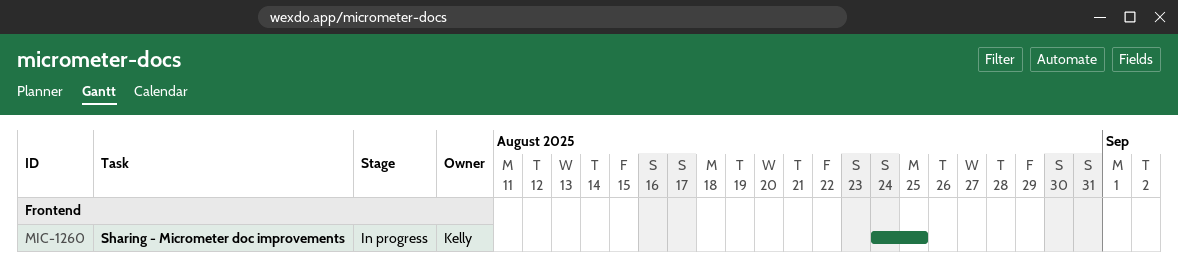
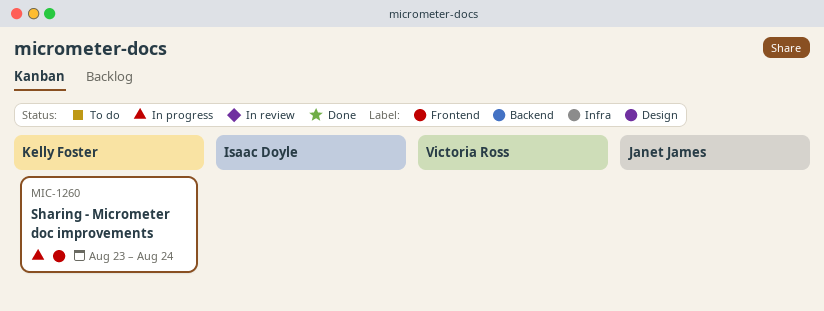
MIC-1260, start: Aug 24 -> Aug 23
MIC-1260, due: Aug 25 -> Aug 24

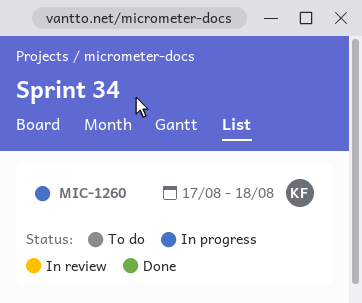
MIC-1260, start: Aug 23 -> Aug 17
MIC-1260, due: Aug 24 -> Aug 18

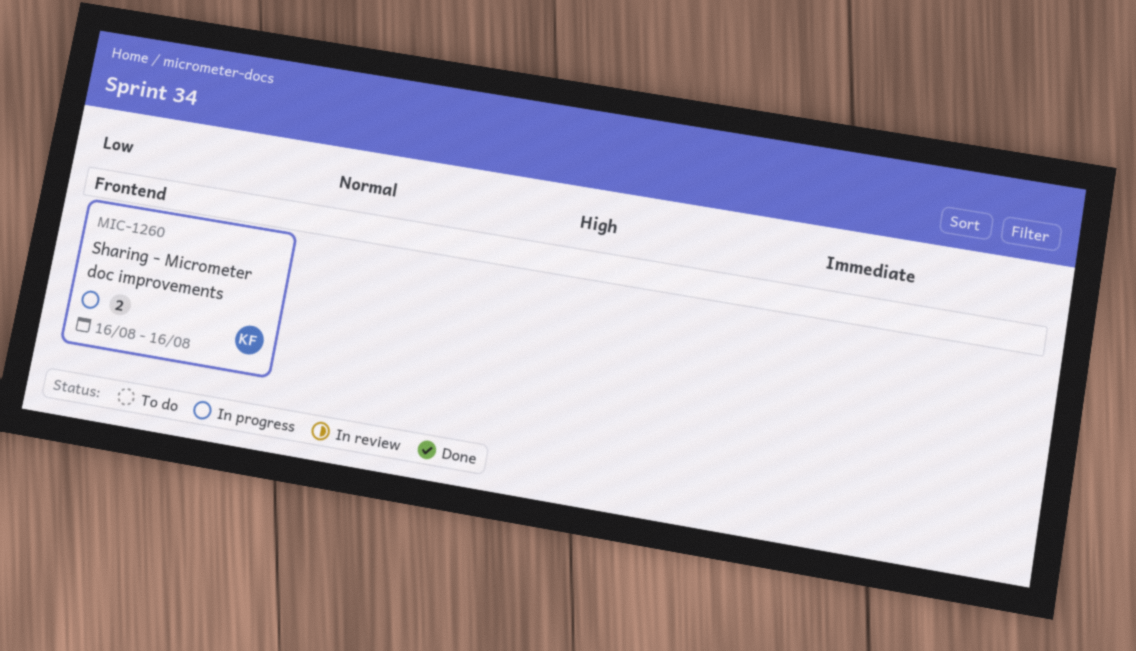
MIC-1260, start: Aug 17 -> Aug 16
MIC-1260, due: Aug 18 -> Aug 16

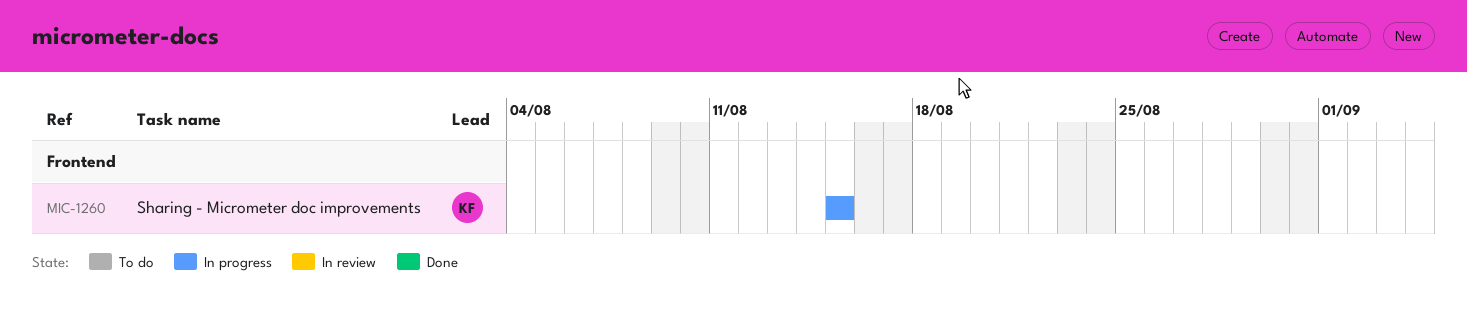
MIC-1260, start: Aug 16 -> Aug 15
MIC-1260, due: Aug 16 -> Aug 15

